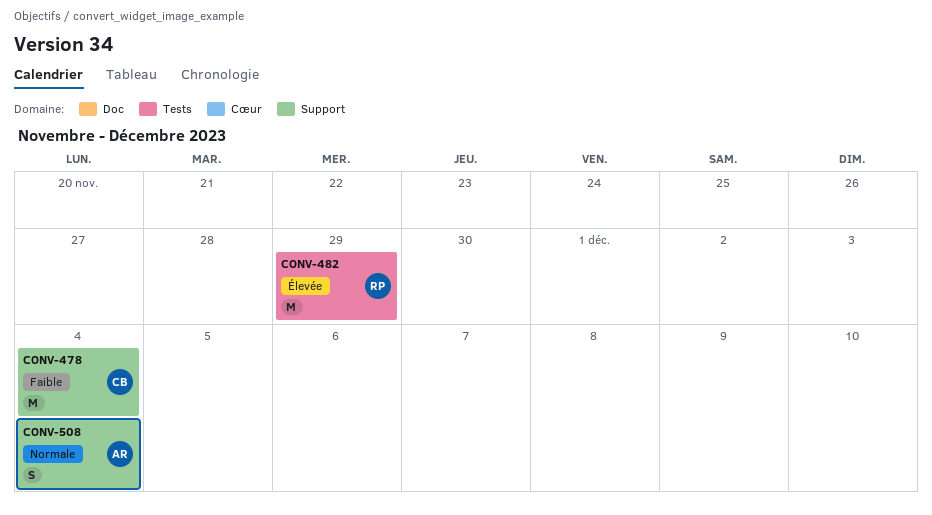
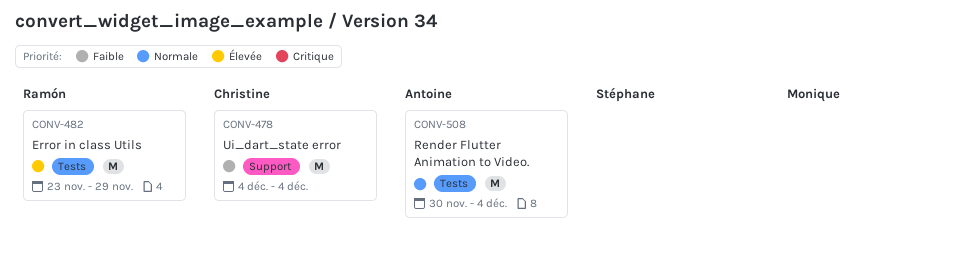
CONV-508, label: Support -> Tests
CONV-508, estimate: S -> M

